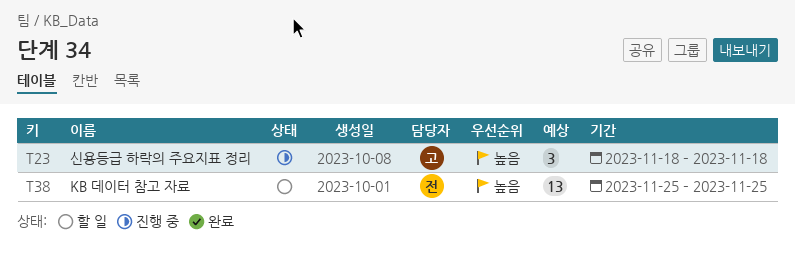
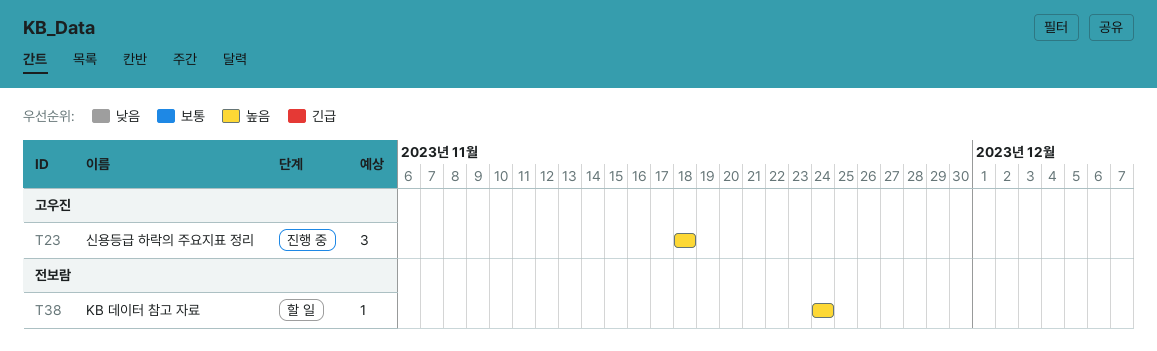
T38, estimate: 13 -> 1
T38, start: Nov 25 -> Nov 24
T38, due: Nov 25 -> Nov 24

